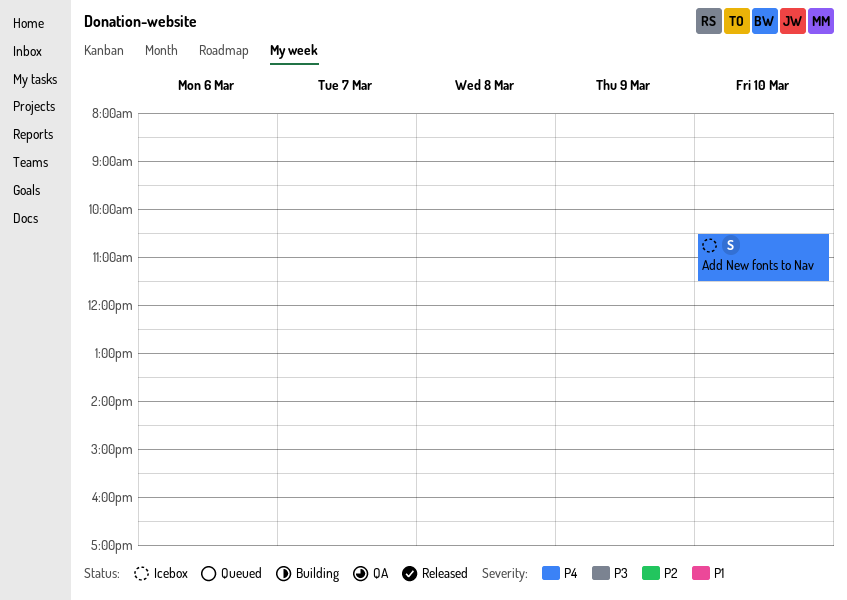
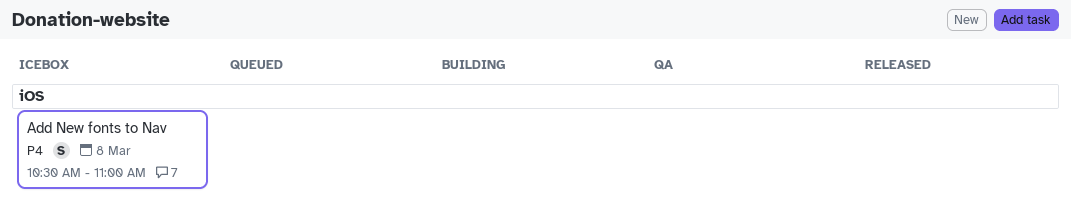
Add New fonts to Nav, day: Mar 10 -> Mar 8
Add New fonts to Nav, ends: 11:30 -> 11:00

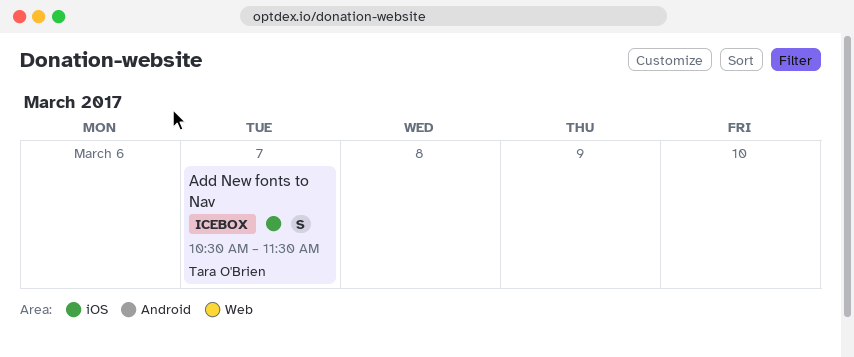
Add New fonts to Nav, day: Mar 8 -> Mar 7
Add New fonts to Nav, ends: 11:00 -> 11:30

